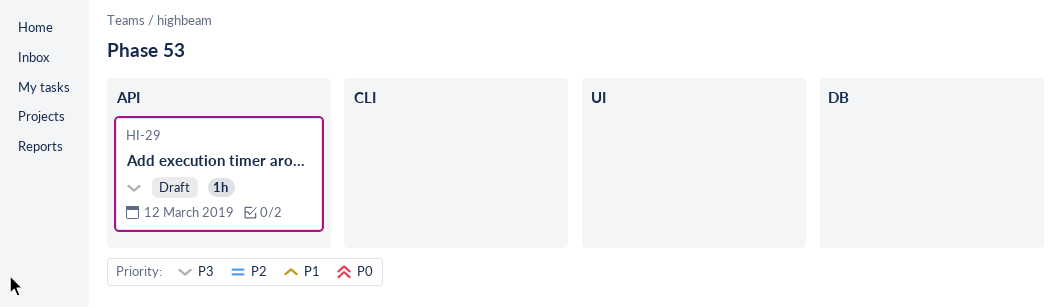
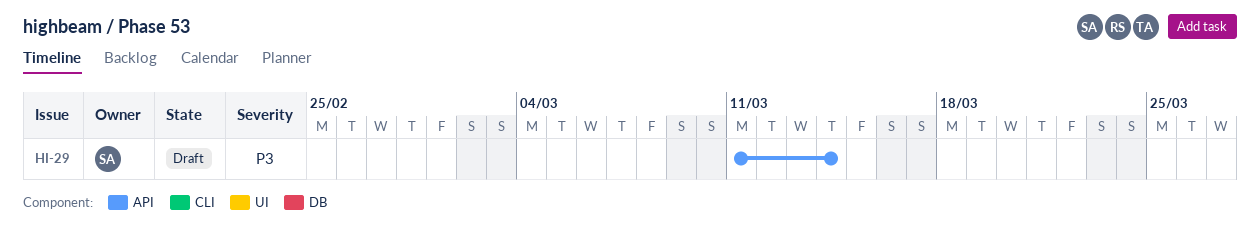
HI-29, due: Mar 12 -> Mar 14

